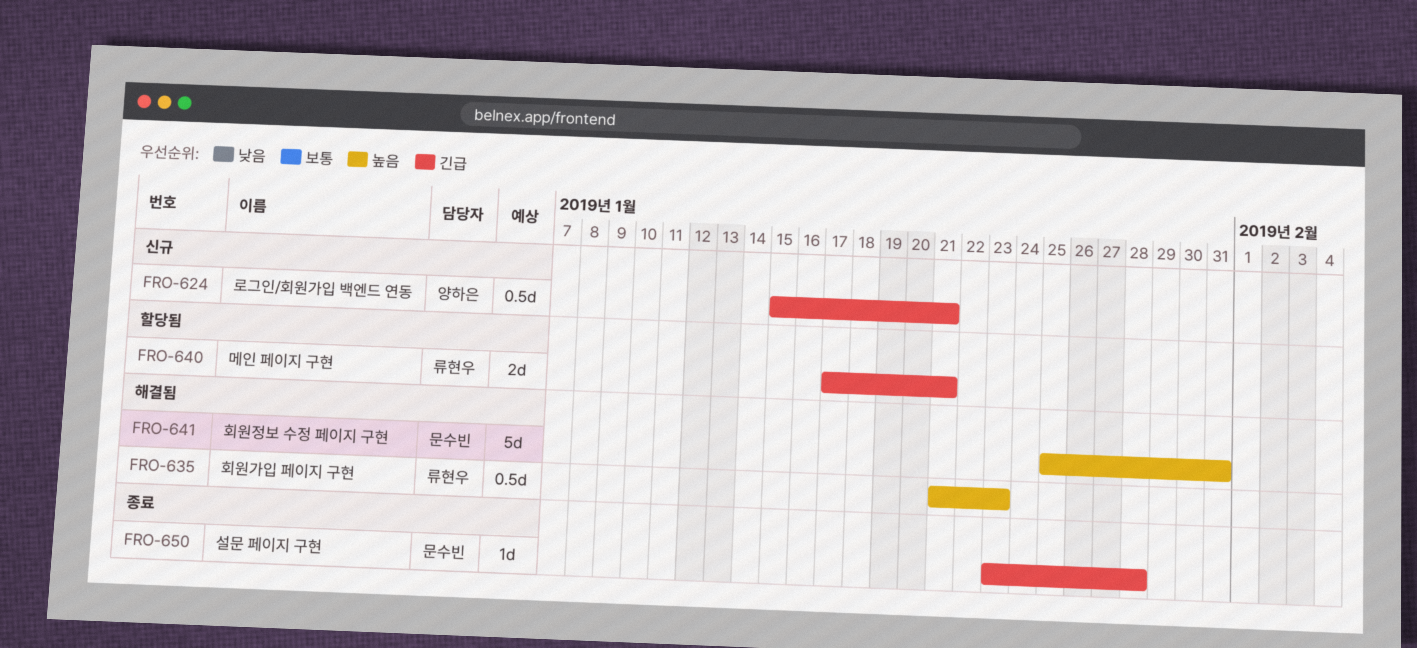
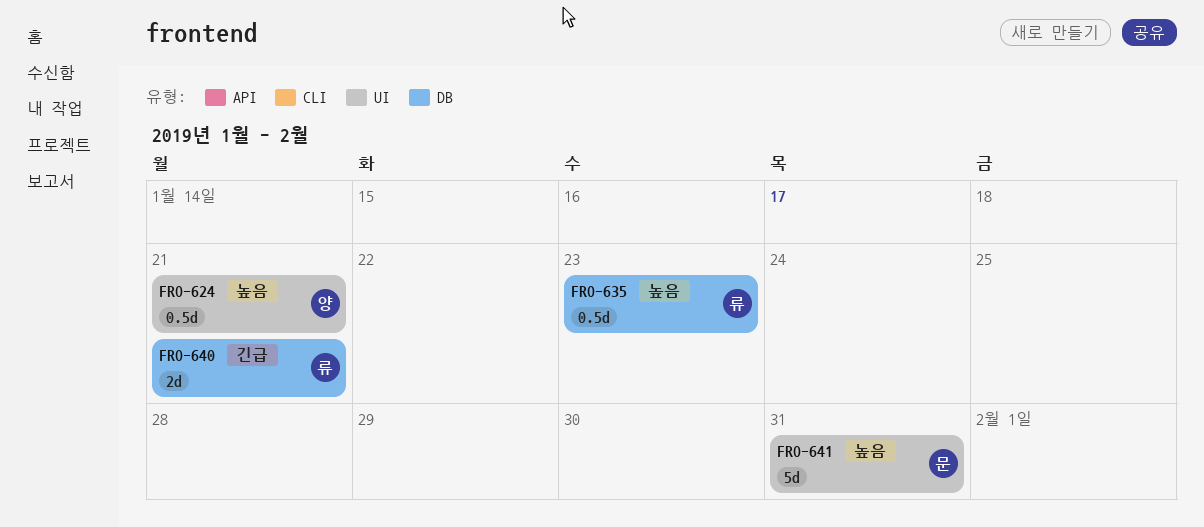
FRO-624, priority: 긴급 -> 높음
FRO-650: present -> none

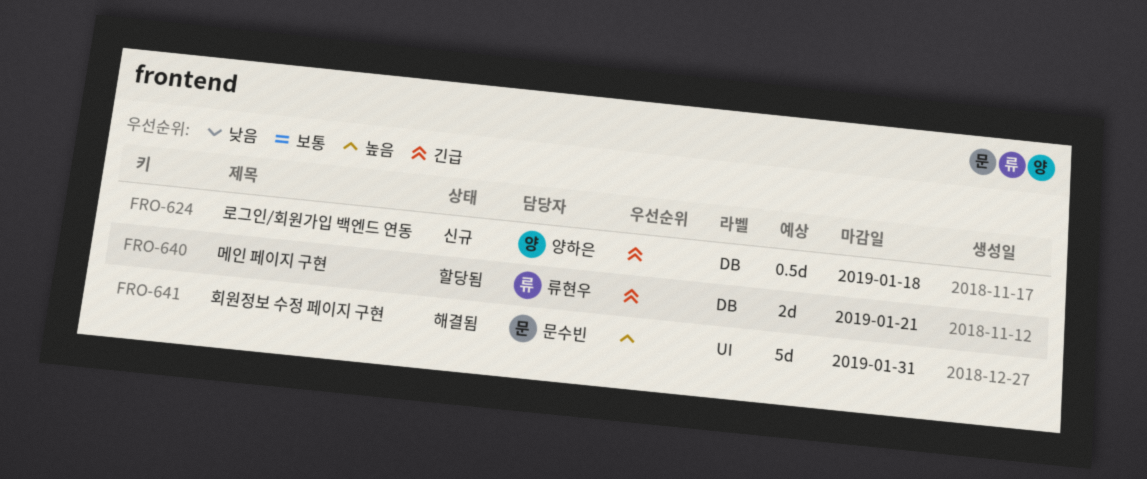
FRO-624, priority: 높음 -> 긴급
FRO-624, label: UI -> DB
FRO-624, due: Jan 21 -> Jan 18
FRO-635: present -> none

